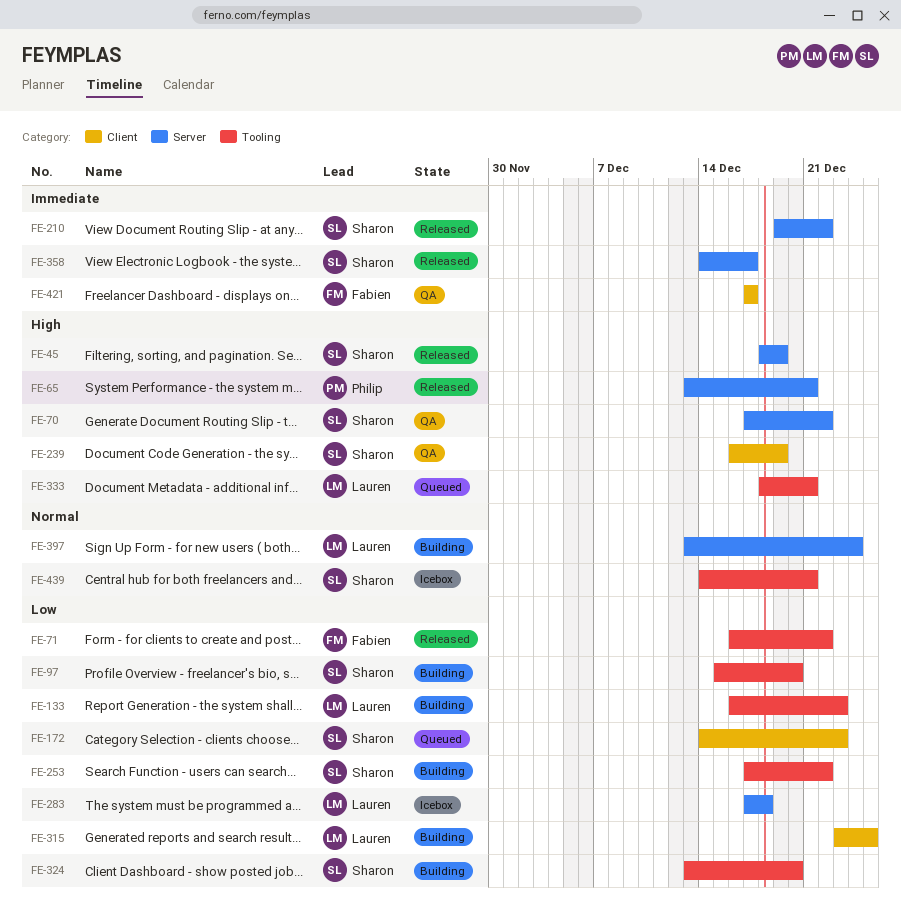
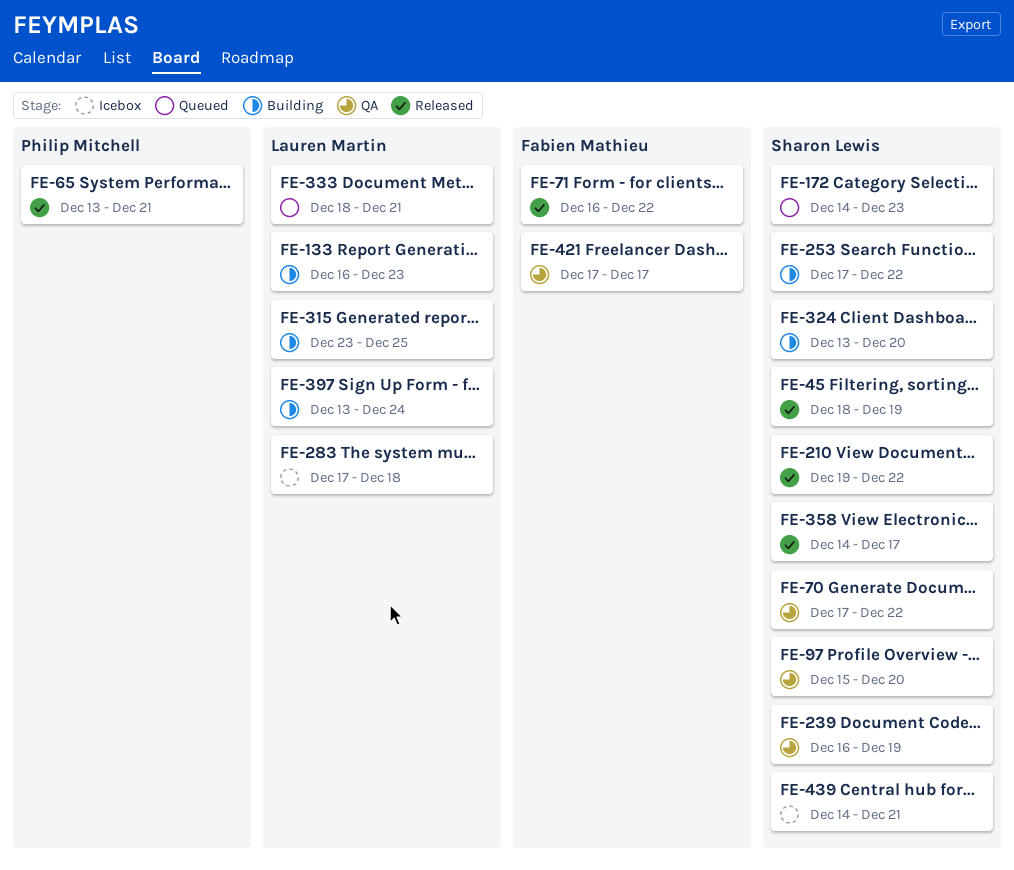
FE-97, status: Building -> QA

